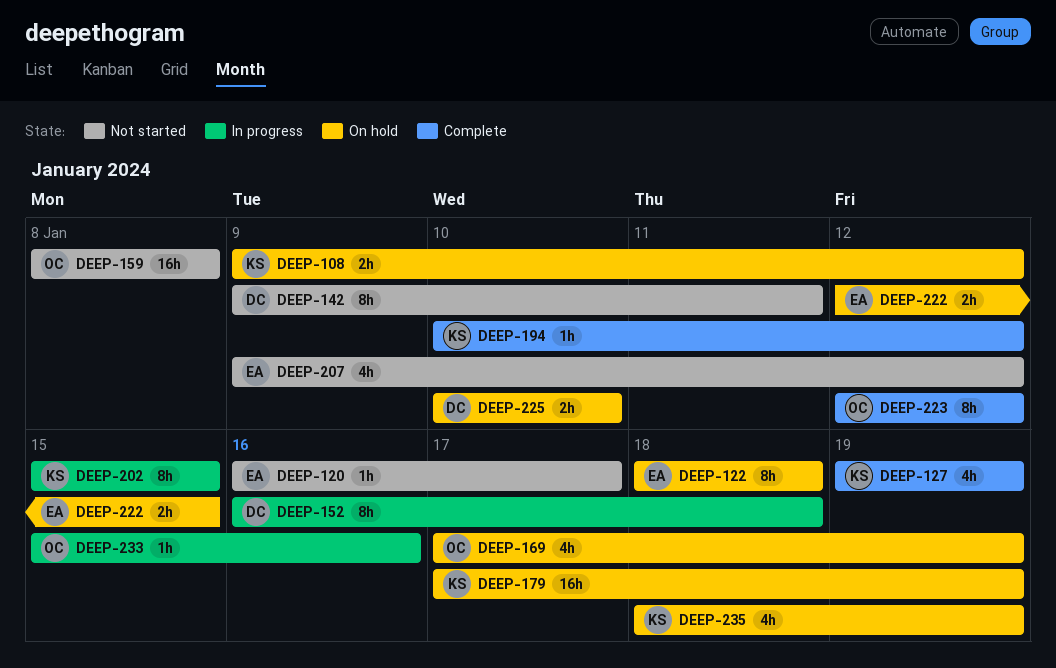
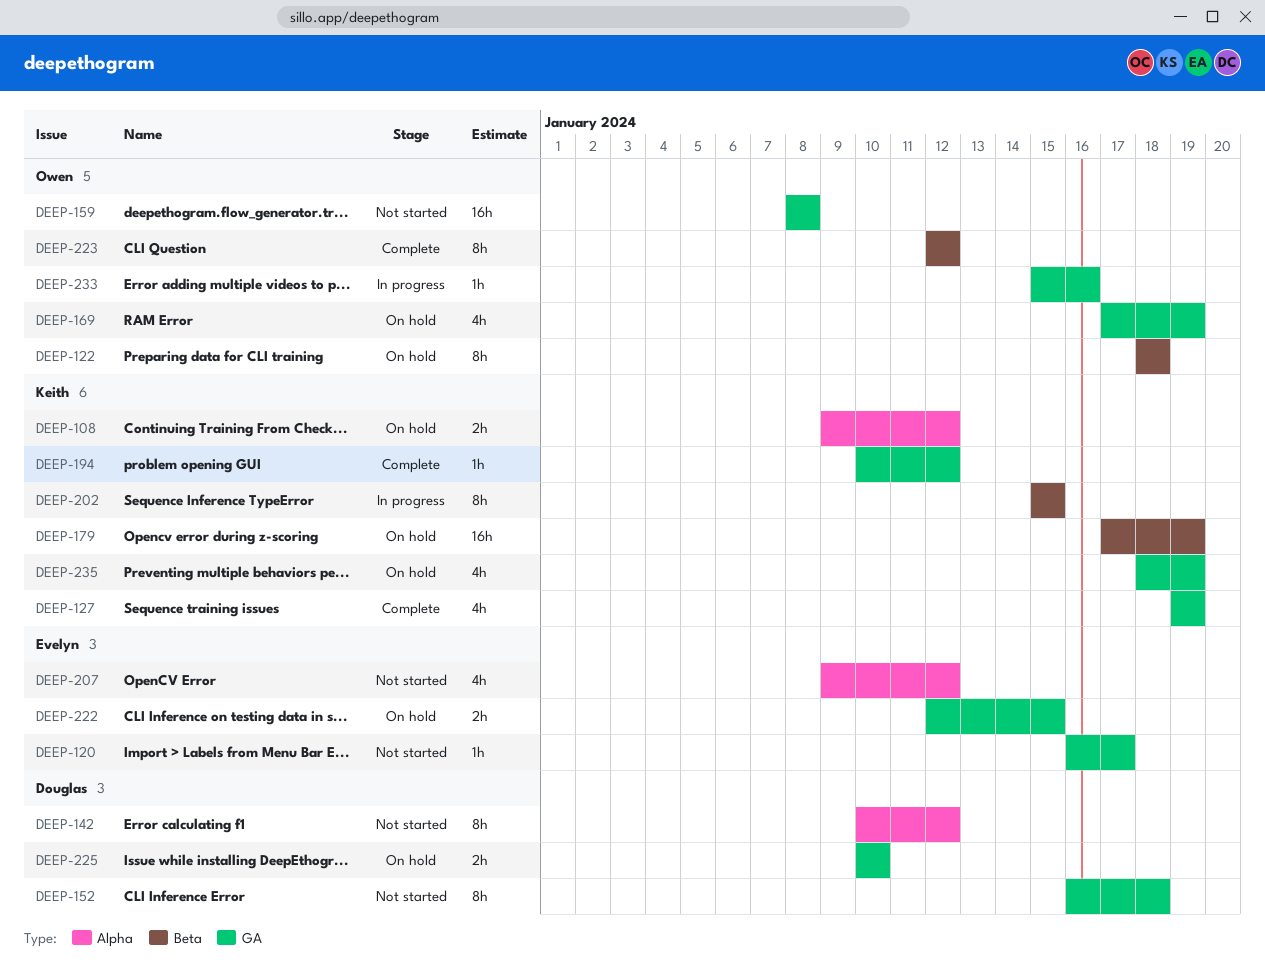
DEEP-122, owner: Evelyn -> Owen
DEEP-142, start: Jan 9 -> Jan 10
DEEP-142, due: Jan 11 -> Jan 12
DEEP-152, status: In progress -> Not started

